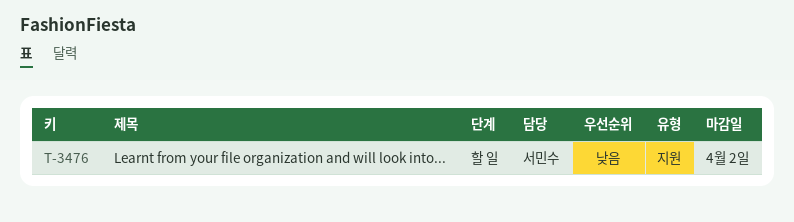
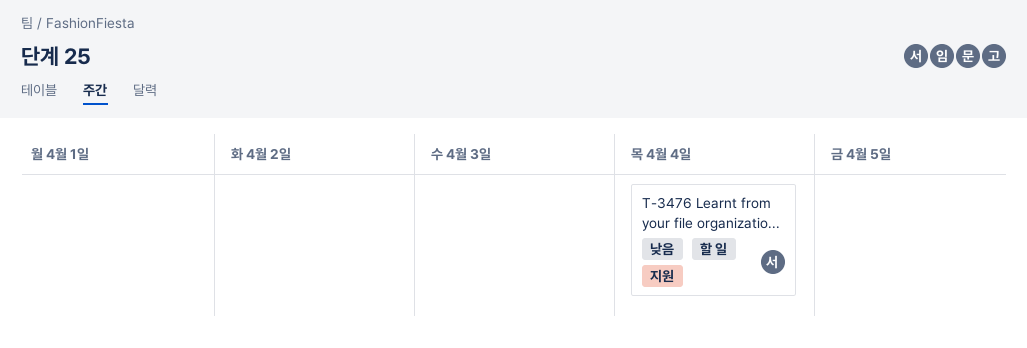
T-3476, due: Apr 2 -> Apr 4

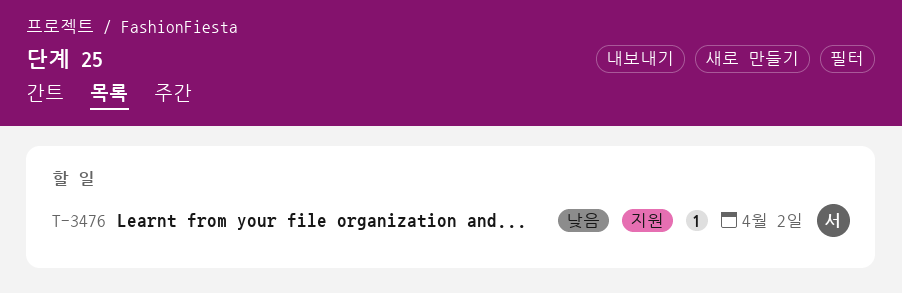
T-3476, due: Apr 4 -> Apr 2

